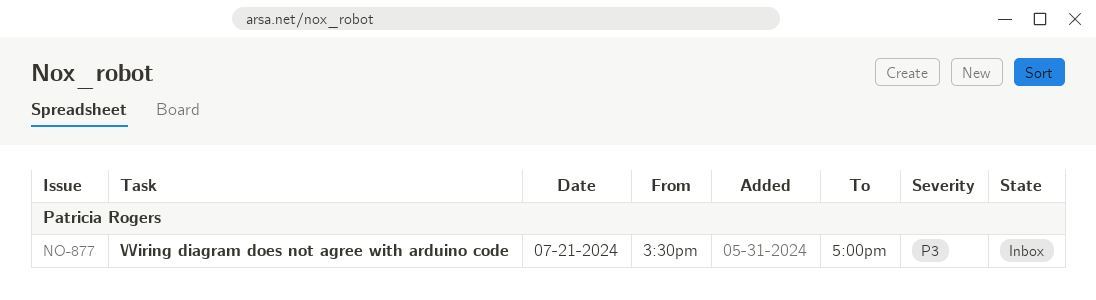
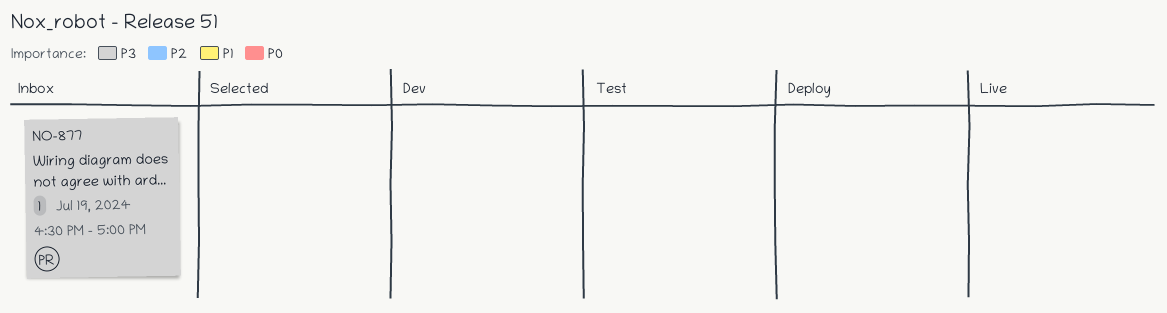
NO-877, day: Jul 21 -> Jul 19
NO-877, begins: 15:30 -> 16:30

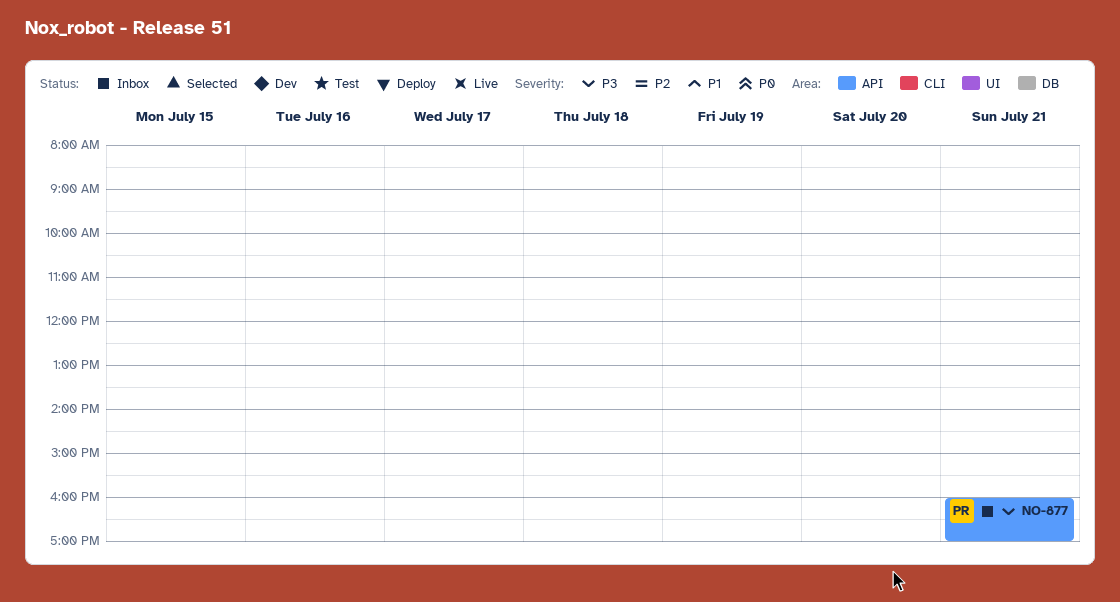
NO-877, day: Jul 19 -> Jul 21
NO-877, begins: 16:30 -> 16:00

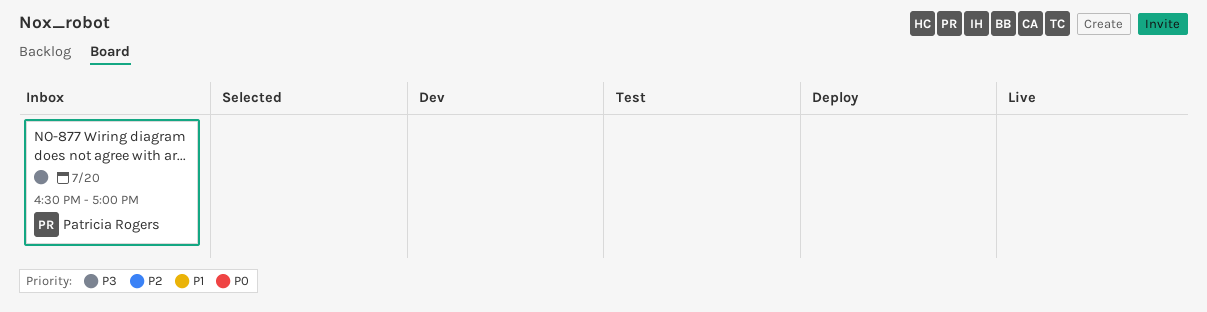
NO-877, day: Jul 21 -> Jul 20
NO-877, begins: 16:00 -> 16:30

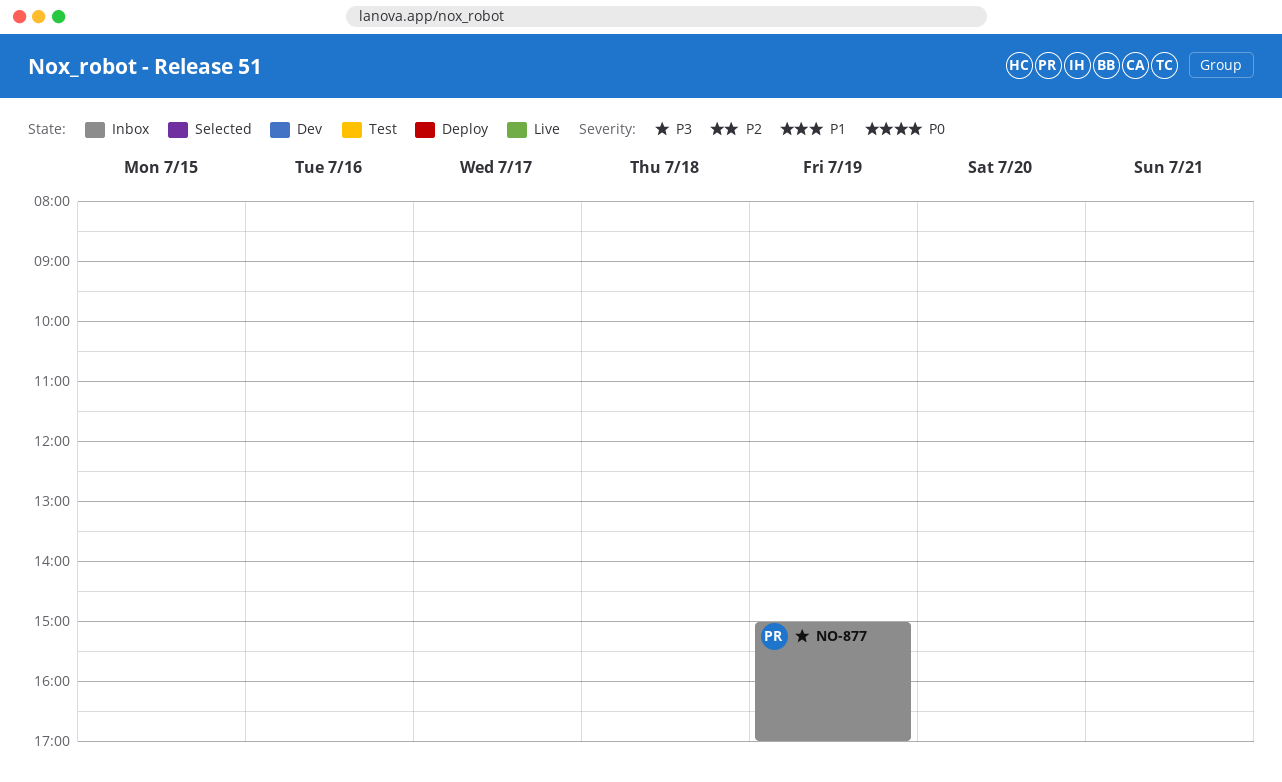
NO-877, day: Jul 20 -> Jul 19
NO-877, begins: 16:30 -> 15:00

